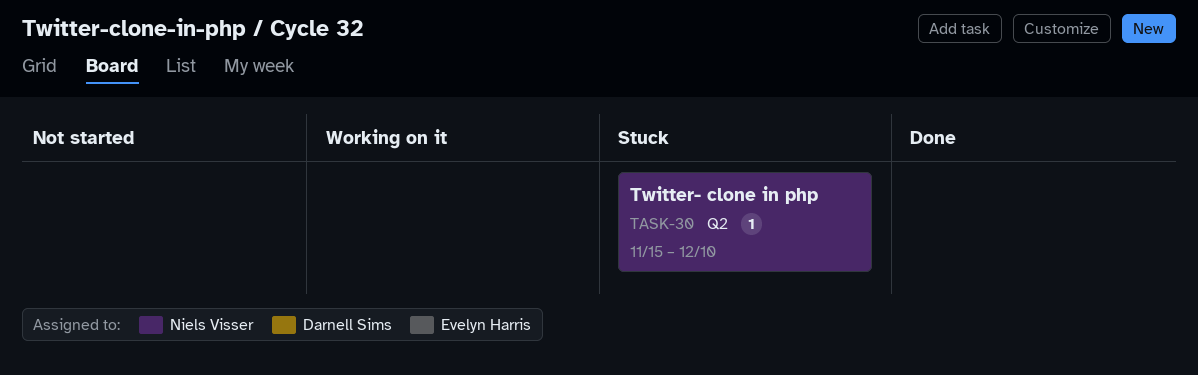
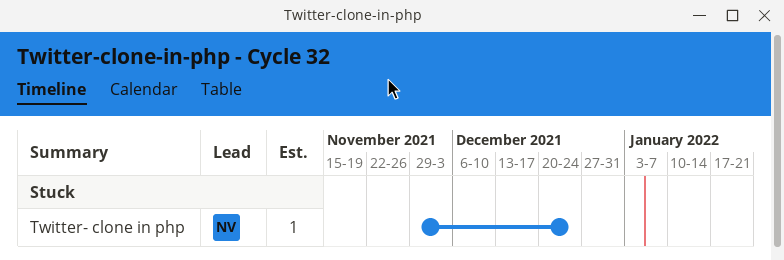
Twitter- clone in php, start: Nov 15 -> Nov 29
Twitter- clone in php, due: Dec 10 -> Dec 24

